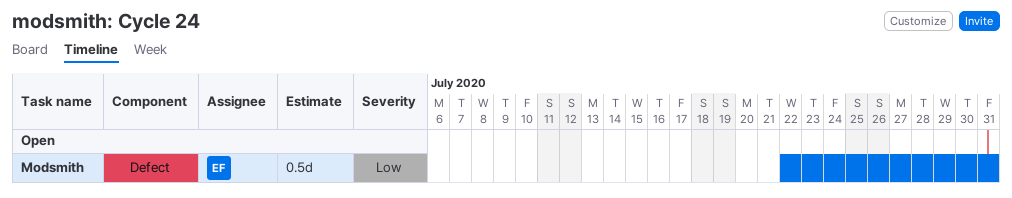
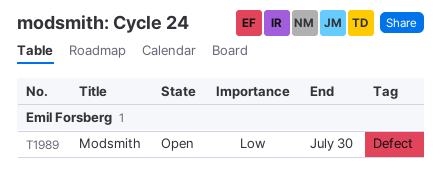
Modsmith, due: Jul 31 -> Jul 30

